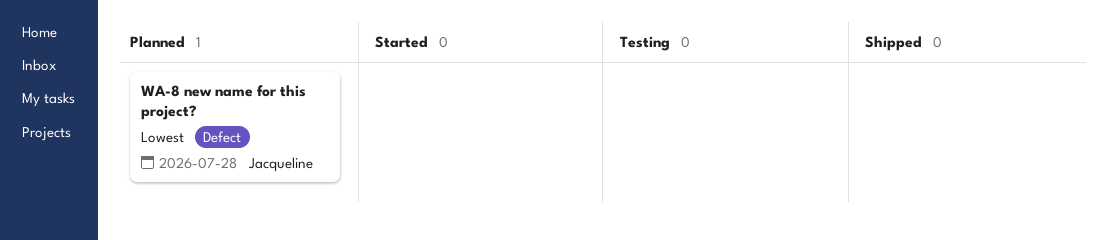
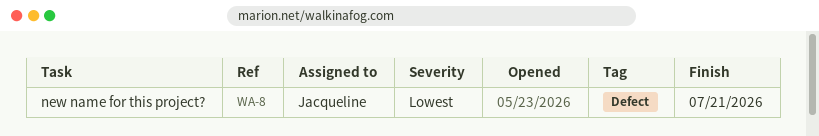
WA-8, due: Jul 28 -> Jul 21

